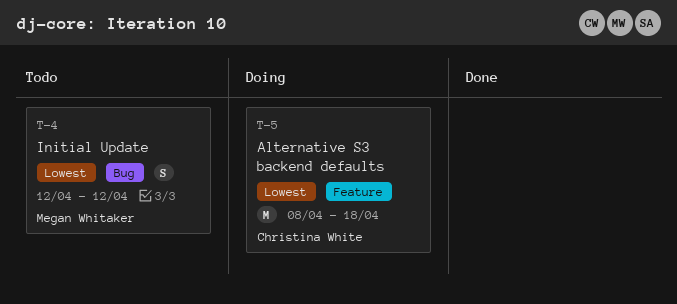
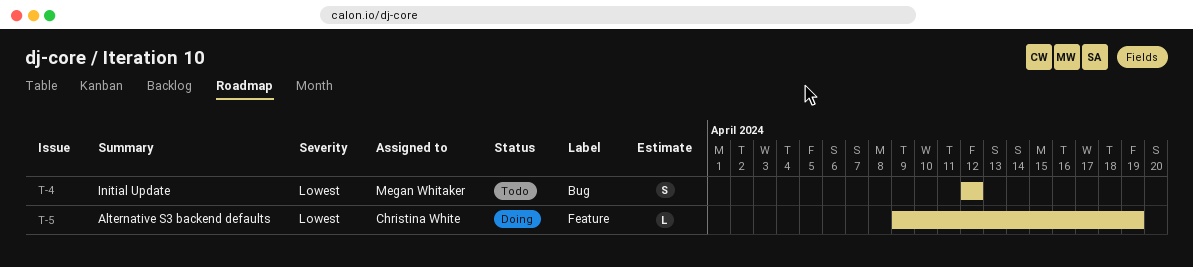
T-5, estimate: M -> L
T-5, start: Apr 8 -> Apr 9
T-5, due: Apr 18 -> Apr 19

